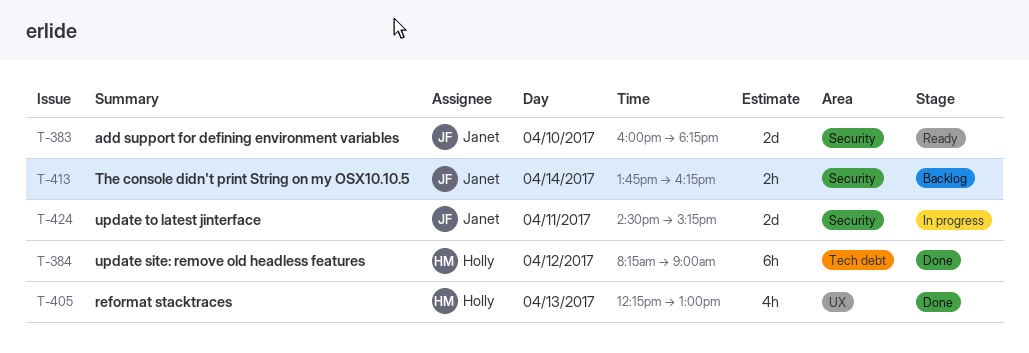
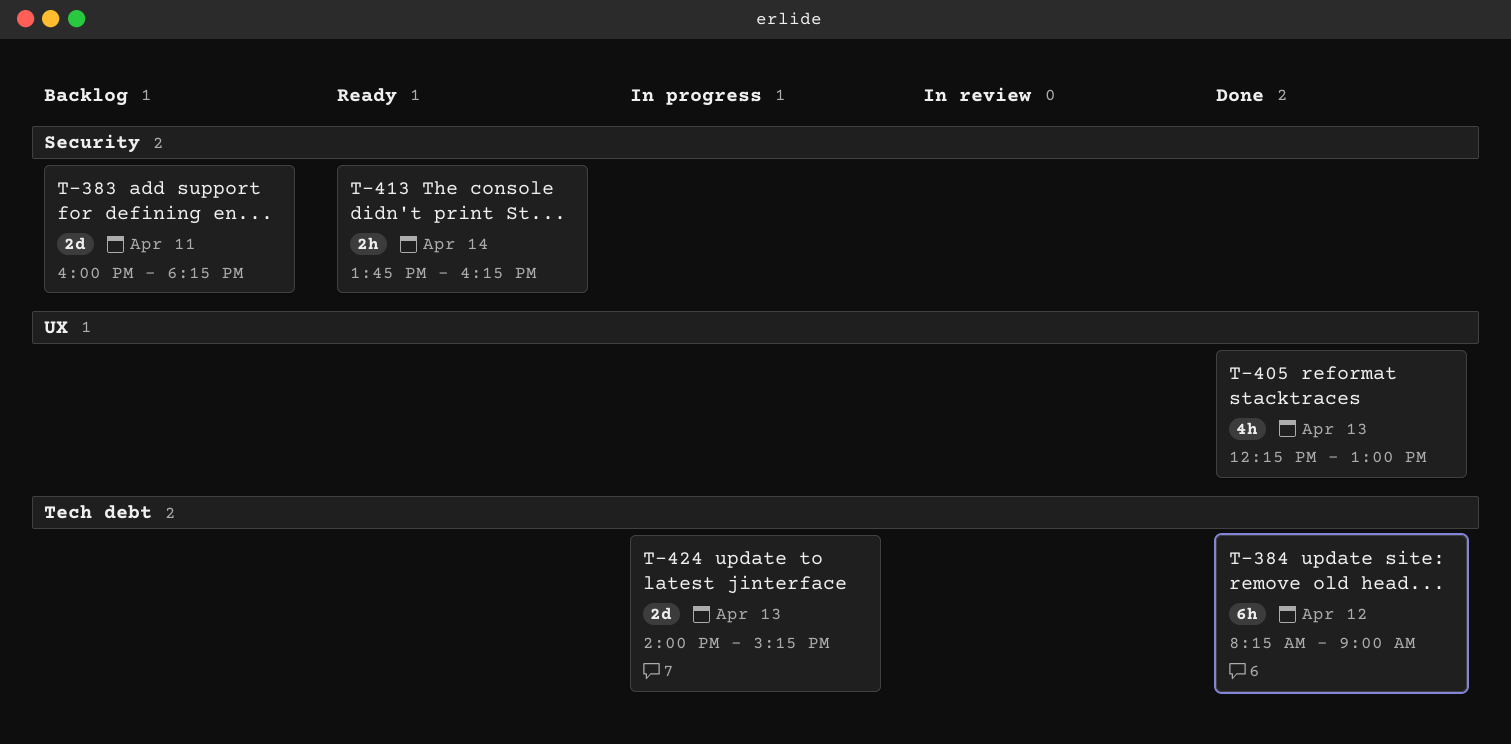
T-383, status: Ready -> Backlog
T-383, day: Apr 10 -> Apr 11
T-413, status: Backlog -> Ready
T-424, label: Security -> Tech debt
T-424, day: Apr 11 -> Apr 13
T-424, begins: 14:30 -> 14:00

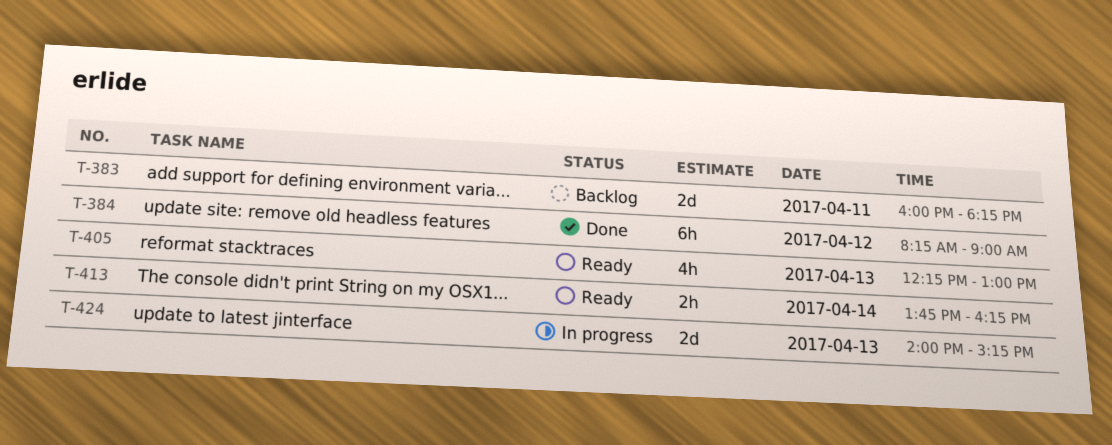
T-405, status: Done -> Ready

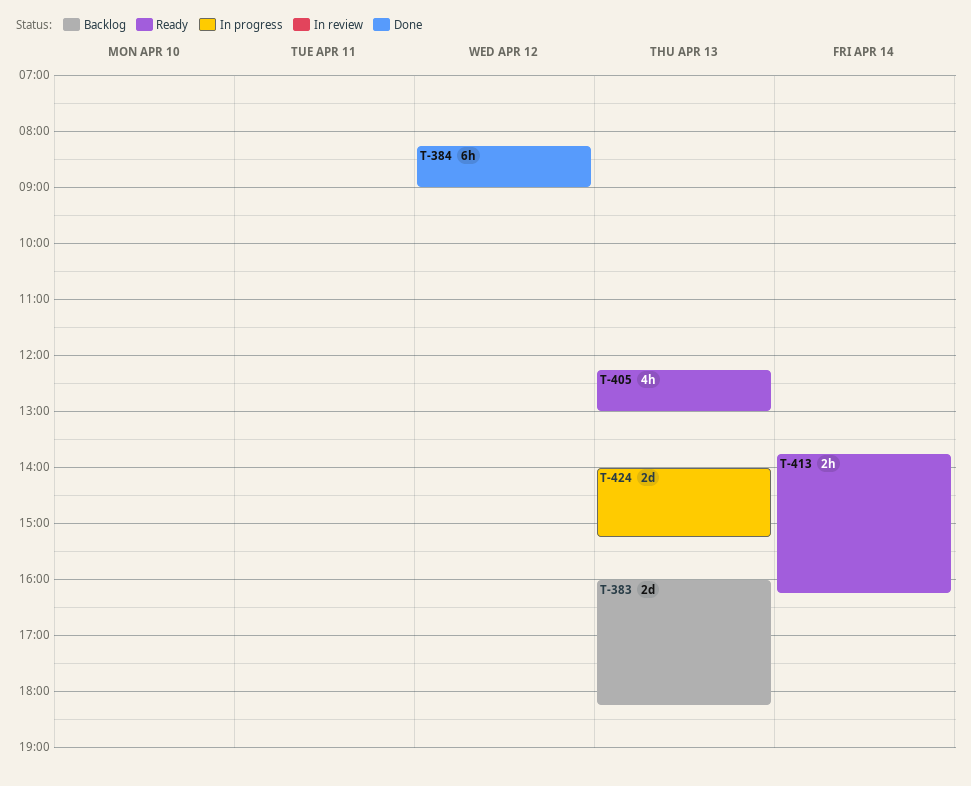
T-383, day: Apr 11 -> Apr 13

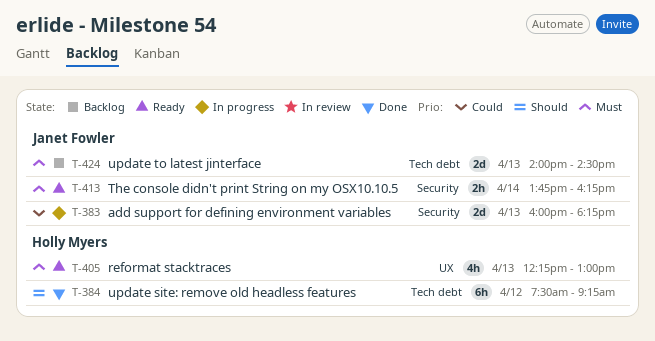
T-383, status: Backlog -> In progress
T-384, begins: 08:15 -> 07:30
T-384, ends: 09:00 -> 09:15
T-424, status: In progress -> Backlog
T-424, ends: 15:15 -> 14:30

